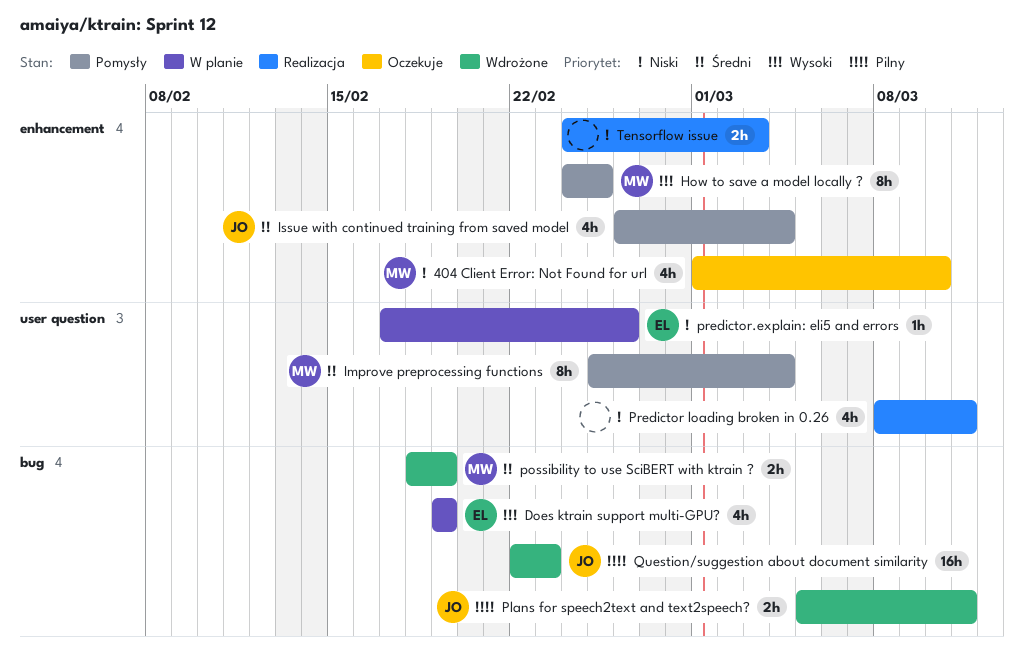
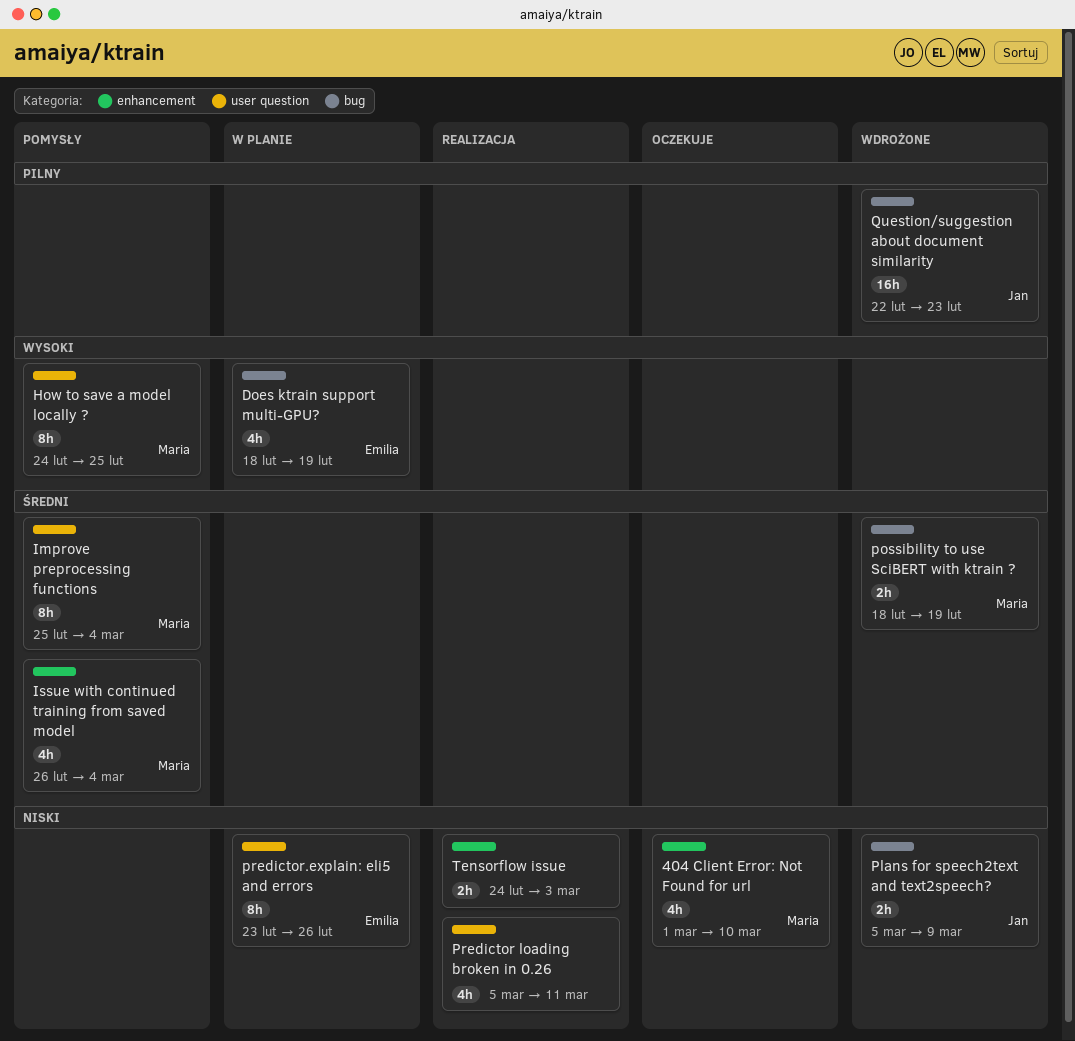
Does ktrain support multi-GPU?, start: Feb 19 -> Feb 18
How to save a model locally ?, label: enhancement -> user question
Issue with continued training from saved model, owner: Jan -> Maria
Plans for speech2text and text2speech?, priority: Pilny -> Niski
Plans for speech2text and text2speech?, due: Mar 11 -> Mar 9
Predictor loading broken in 0.26, start: Mar 8 -> Mar 5
predictor.explain: eli5 and errors, estimate: 1h -> 8h
predictor.explain: eli5 and errors, start: Feb 17 -> Feb 23

